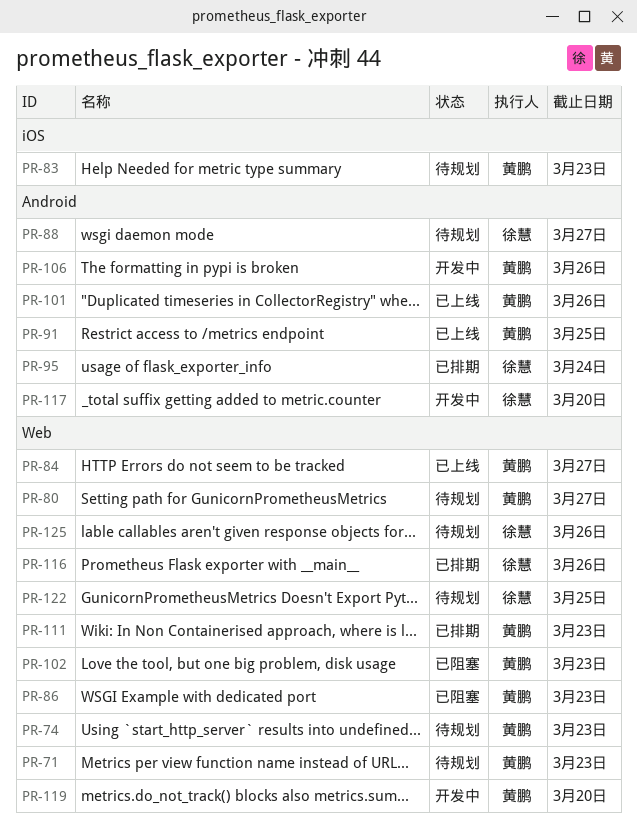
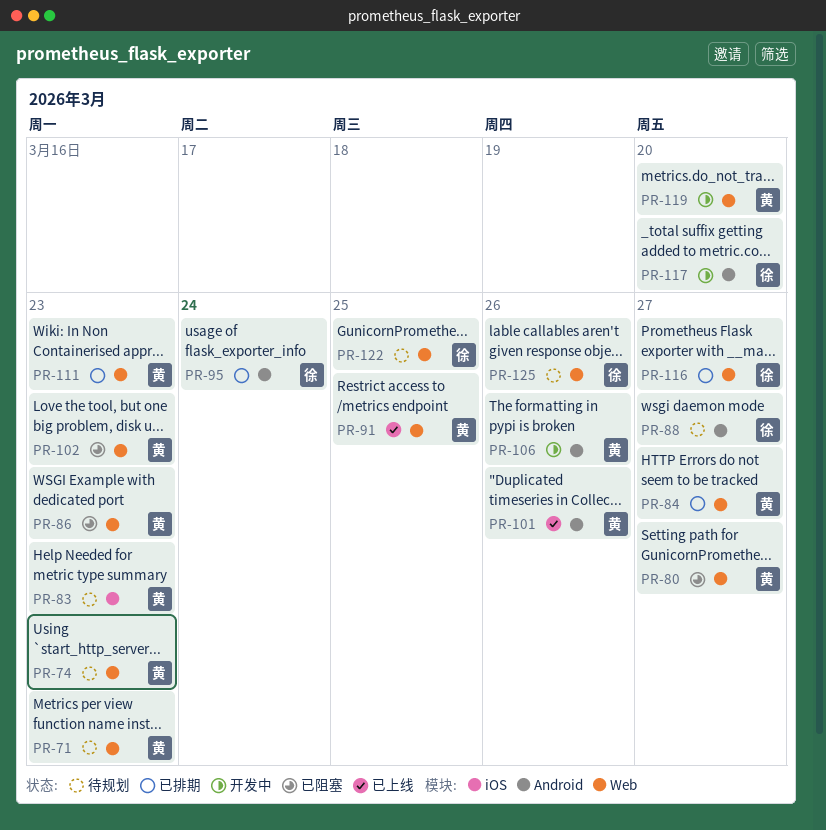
PR-80, status: 待规划 -> 已阻塞
PR-84, status: 已上线 -> 已排期
PR-91, label: Android -> Web
PR-116, due: Mar 26 -> Mar 27

